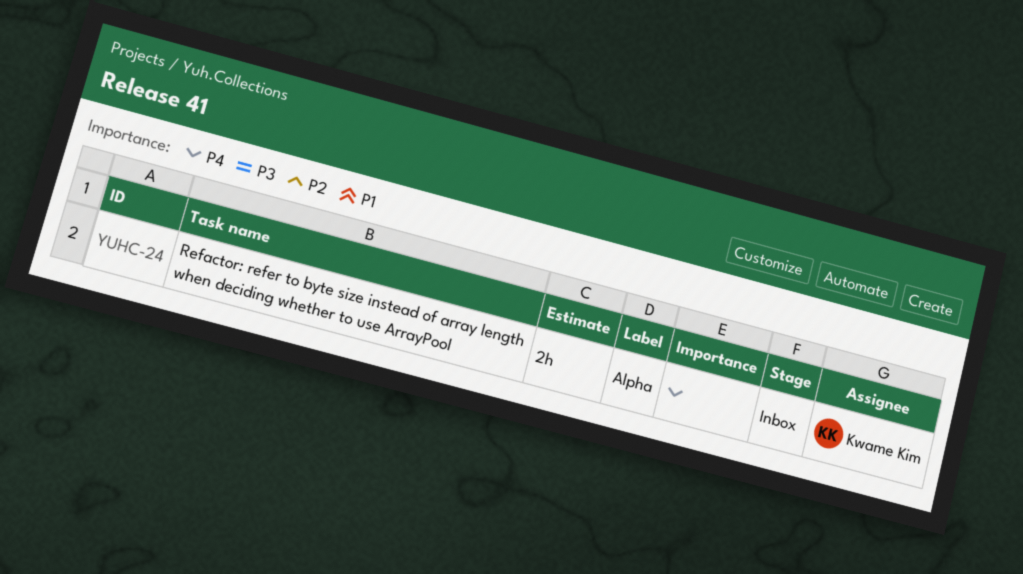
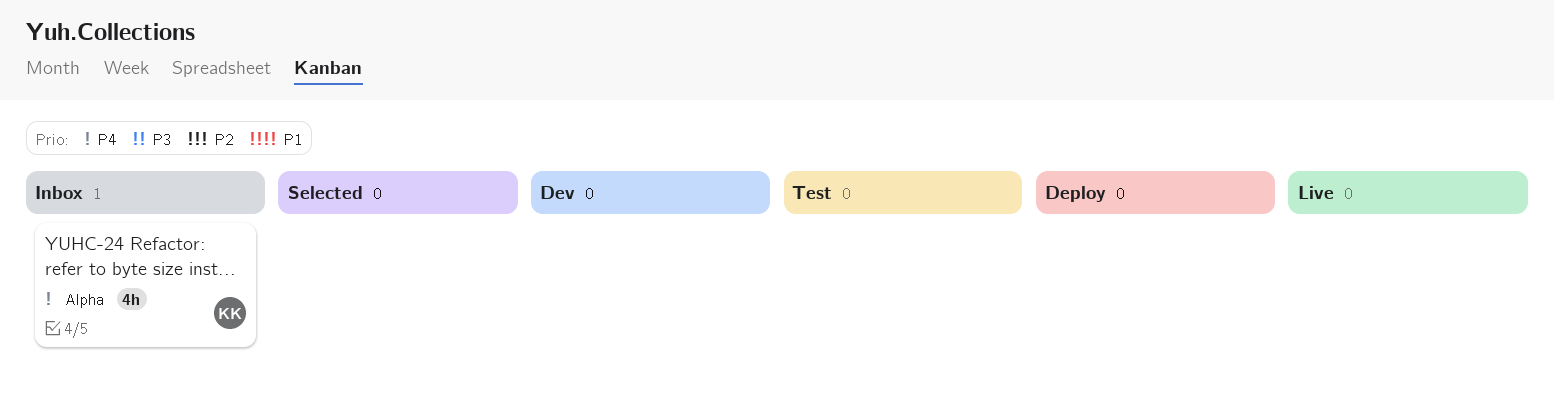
YUHC-24, estimate: 2h -> 4h

